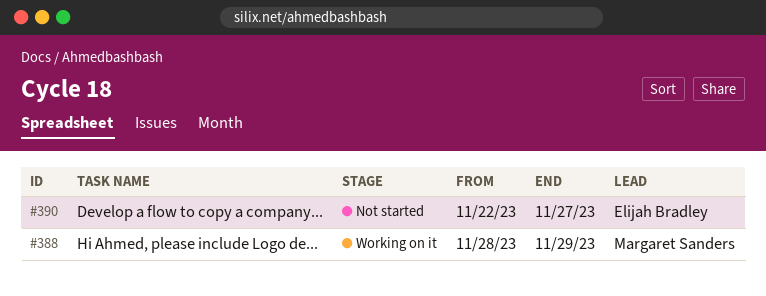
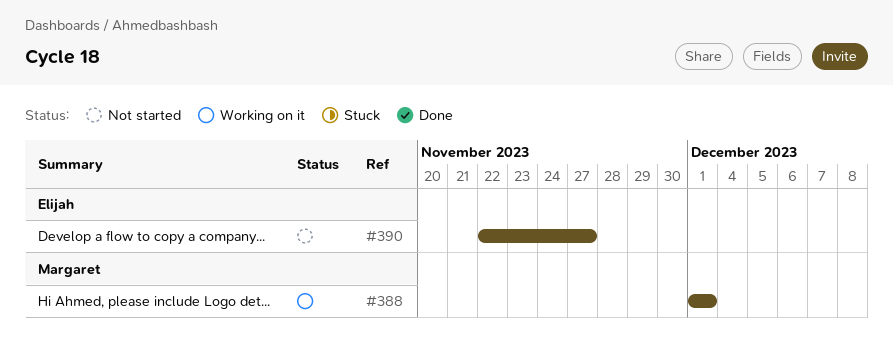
#388, start: Nov 28 -> Dec 1
#388, due: Nov 29 -> Dec 1

